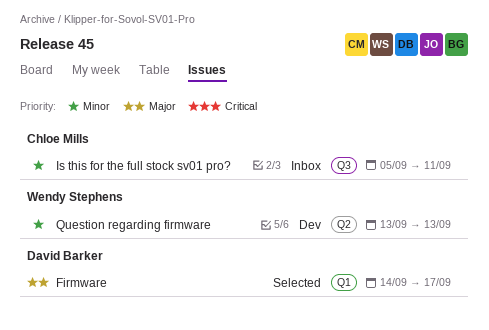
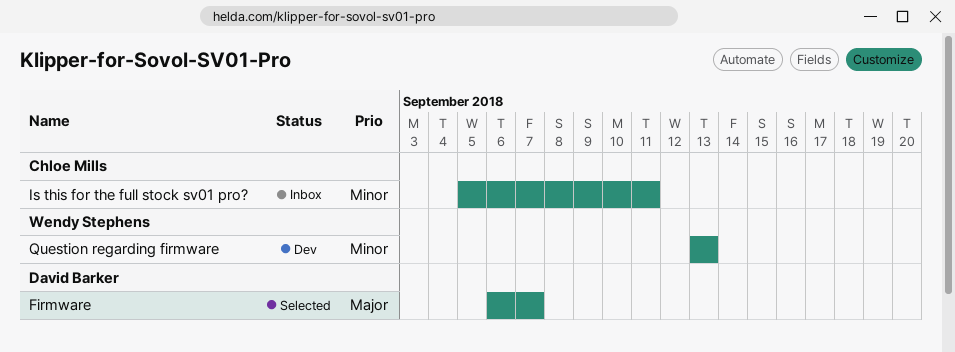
Firmware, start: Sep 14 -> Sep 6
Firmware, due: Sep 17 -> Sep 7

